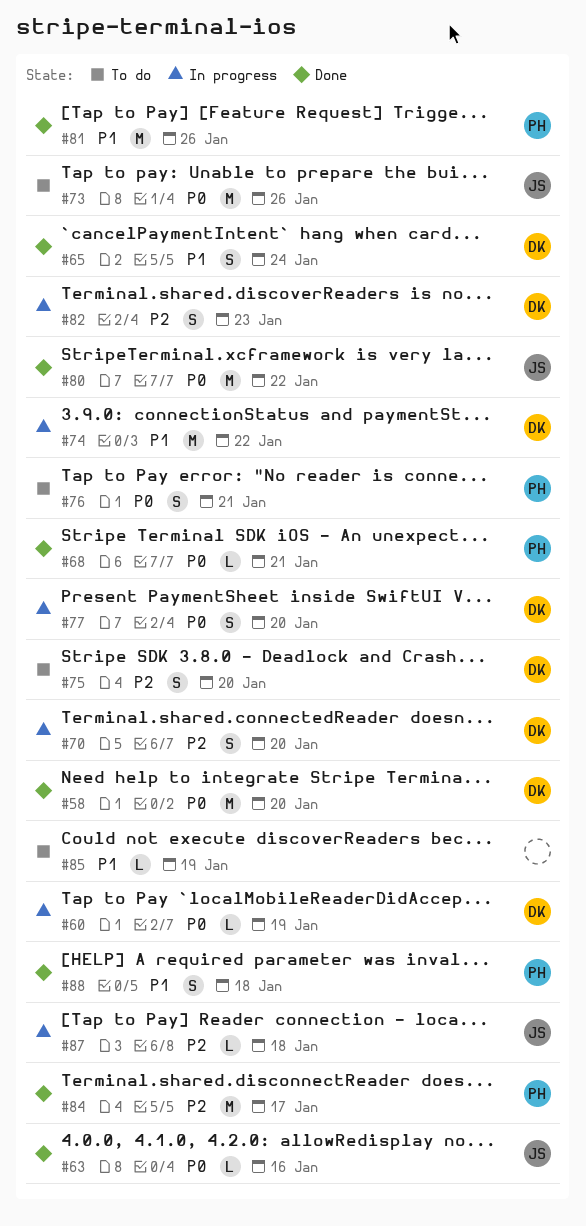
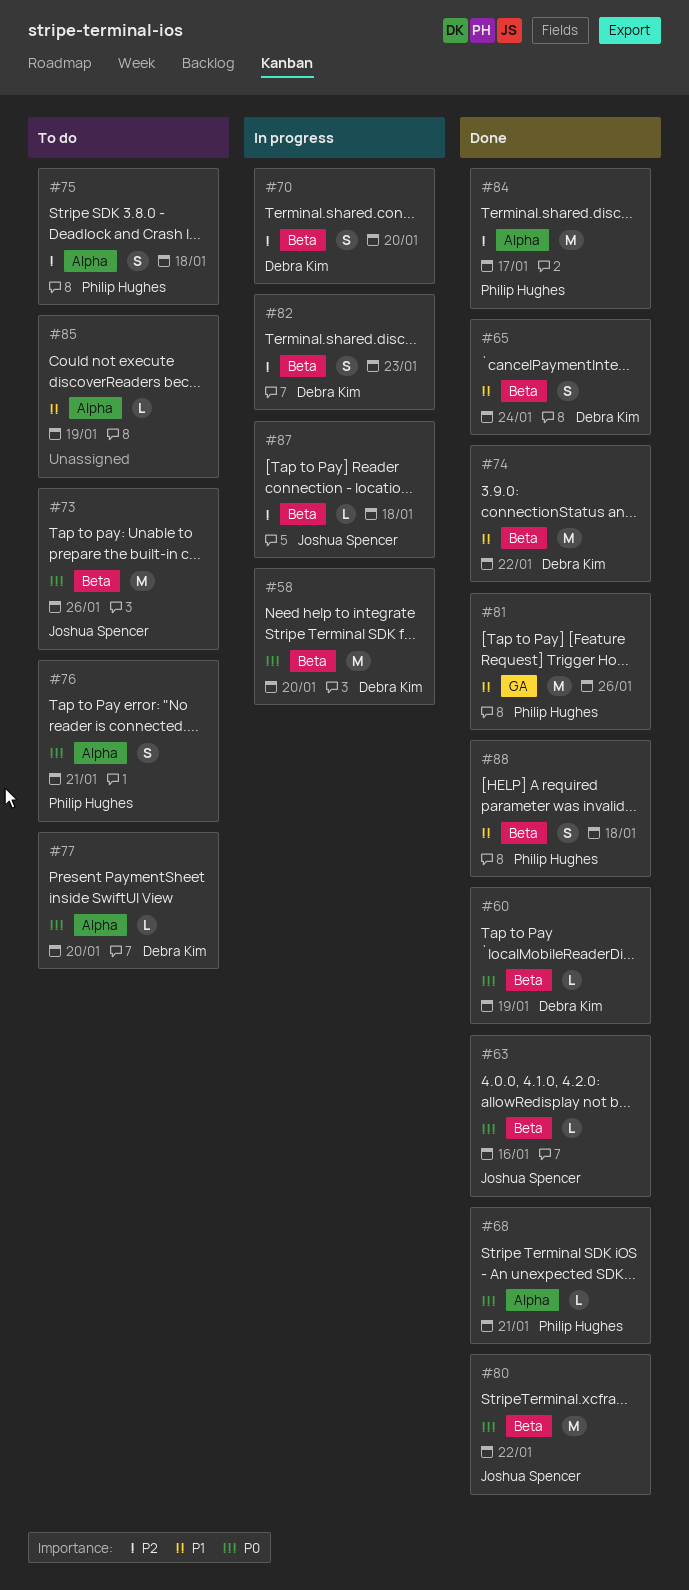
#58, status: Done -> In progress
#60, status: In progress -> Done
#74, status: In progress -> Done
#75, owner: Debra Kim -> Philip Hughes
#75, due: Jan 20 -> Jan 18
#77, status: In progress -> To do
#77, estimate: S -> L

